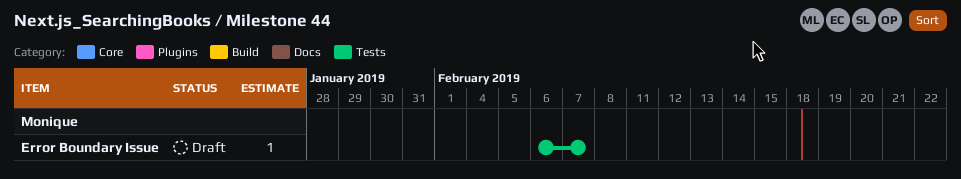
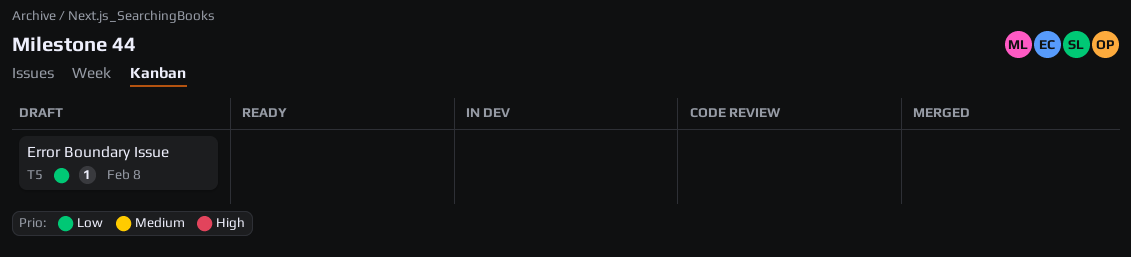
Error Boundary Issue, due: Feb 7 -> Feb 8

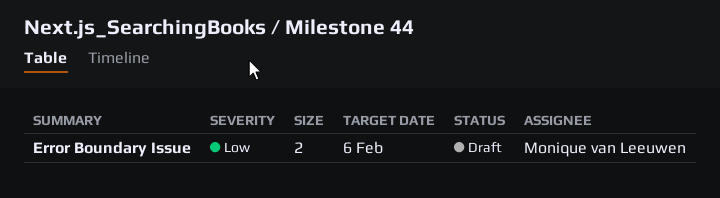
Error Boundary Issue, estimate: 1 -> 2
Error Boundary Issue, due: Feb 8 -> Feb 6

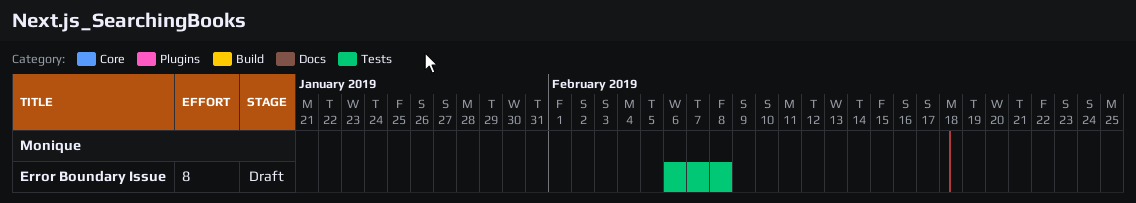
Error Boundary Issue, estimate: 2 -> 8
Error Boundary Issue, due: Feb 6 -> Feb 8

